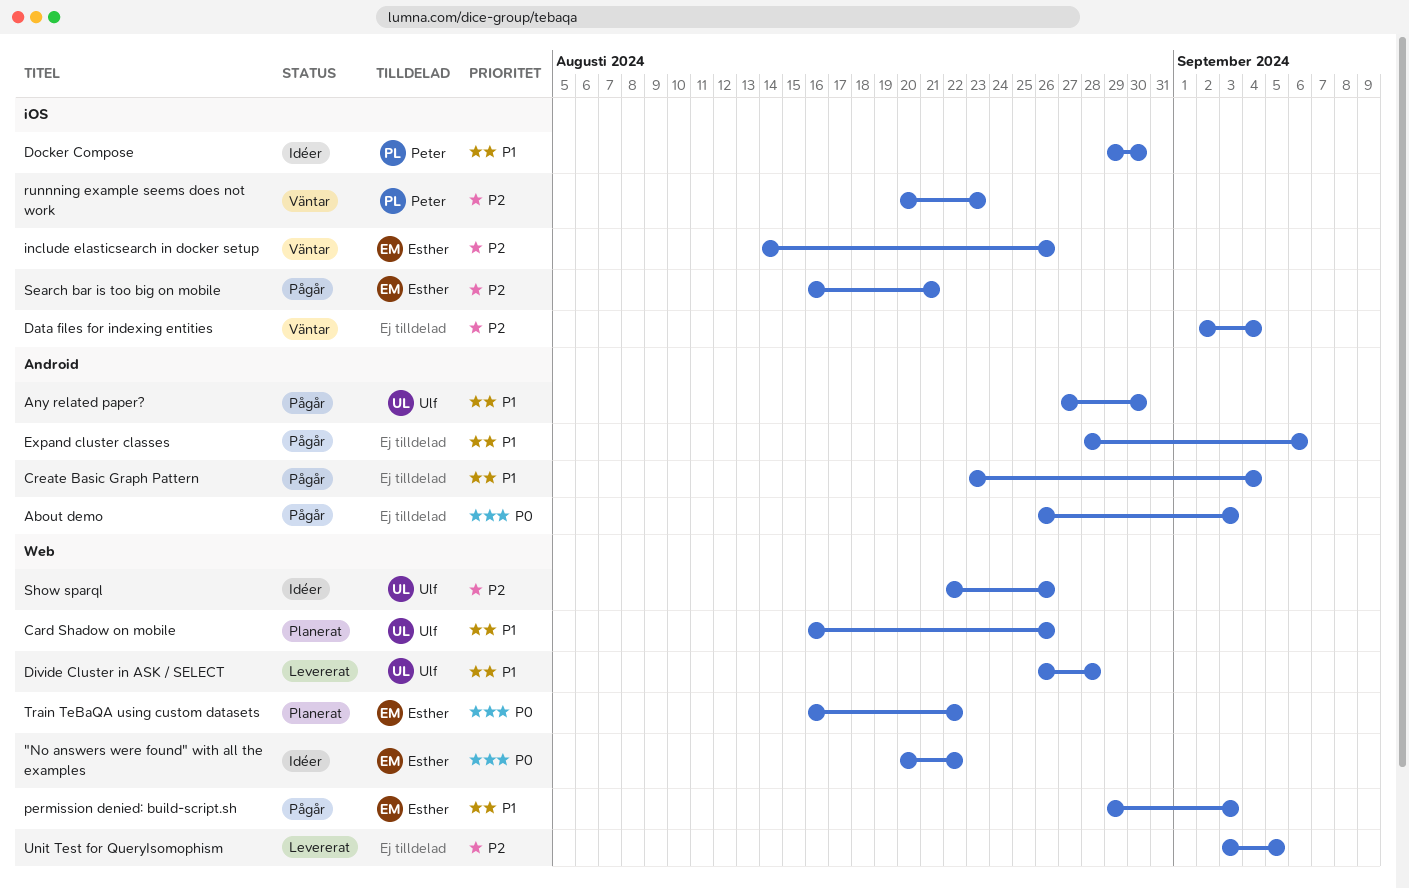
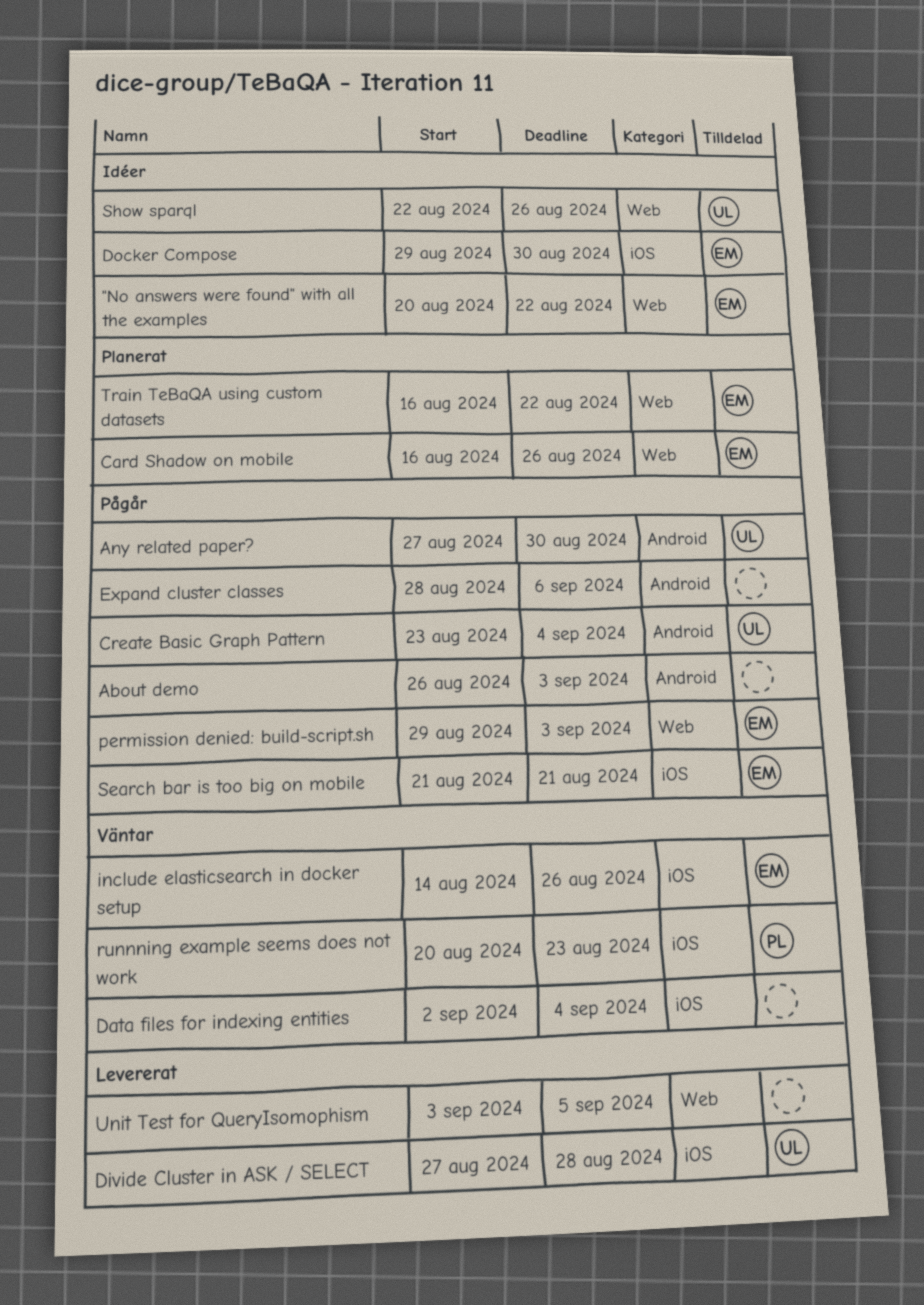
Card Shadow on mobile, owner: Ulf -> Esther
Create Basic Graph Pattern, owner: none -> Ulf
Divide Cluster in ASK / SELECT, label: Web -> iOS
Divide Cluster in ASK / SELECT, start: Aug 26 -> Aug 27
Docker Compose, owner: Peter -> Esther
Search bar is too big on mobile, start: Aug 16 -> Aug 21

